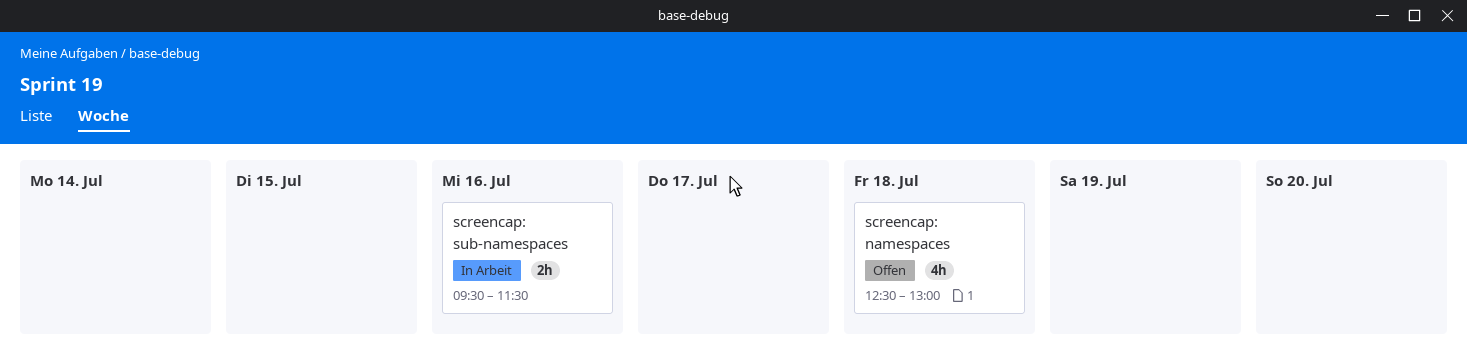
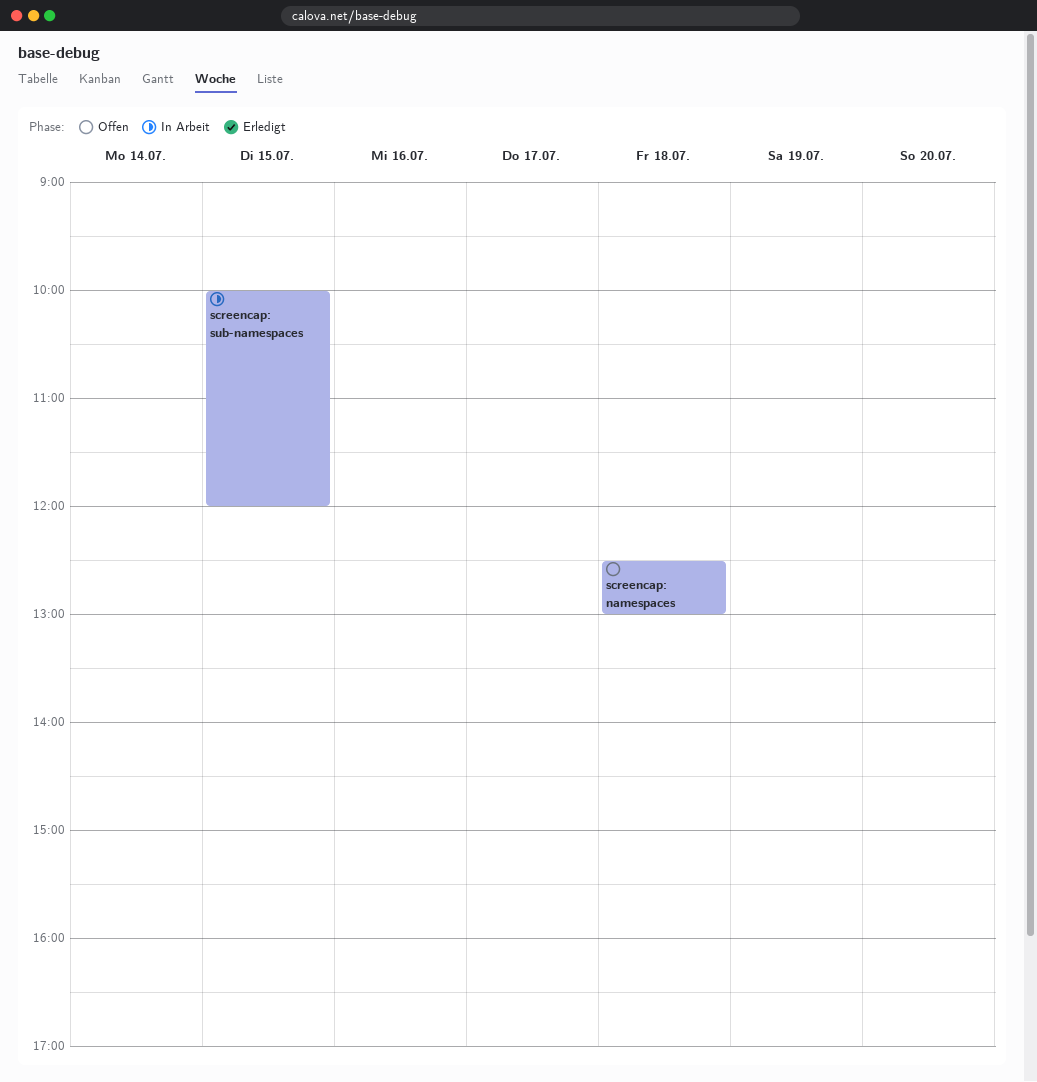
screencap: sub-namespaces, day: Jul 16 -> Jul 15
screencap: sub-namespaces, begins: 09:30 -> 10:00
screencap: sub-namespaces, ends: 11:30 -> 12:00

